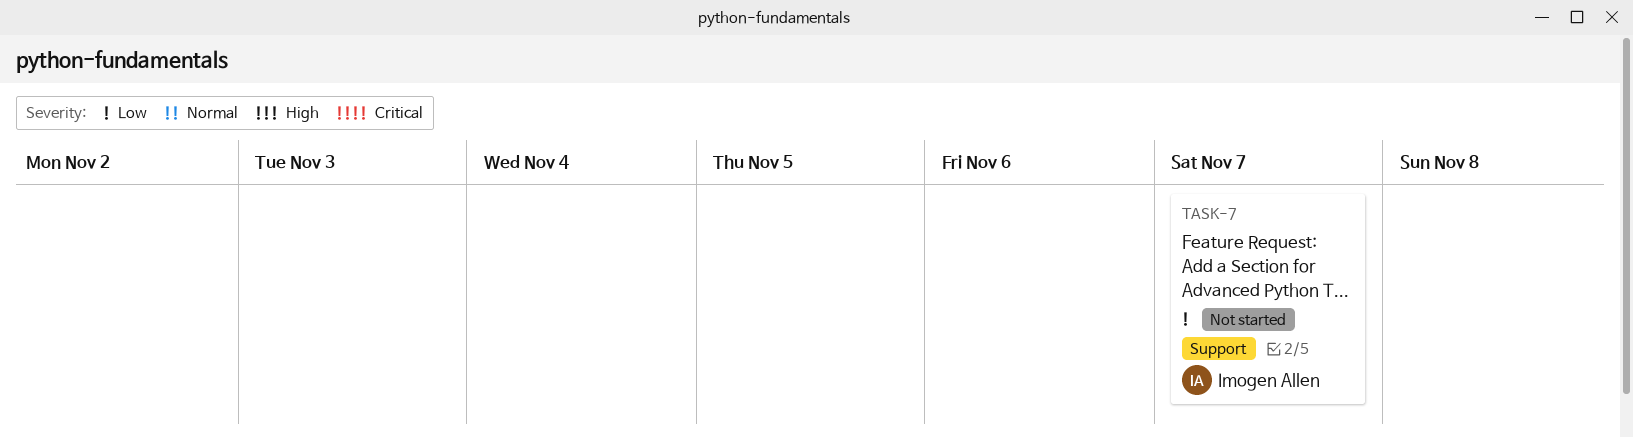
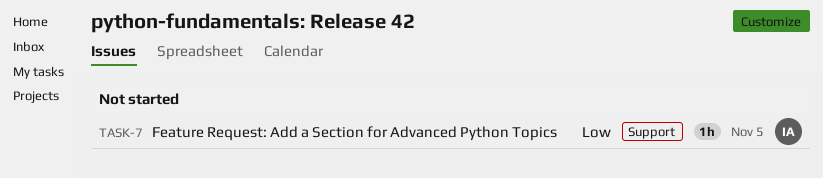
TASK-7, due: Nov 7 -> Nov 5

